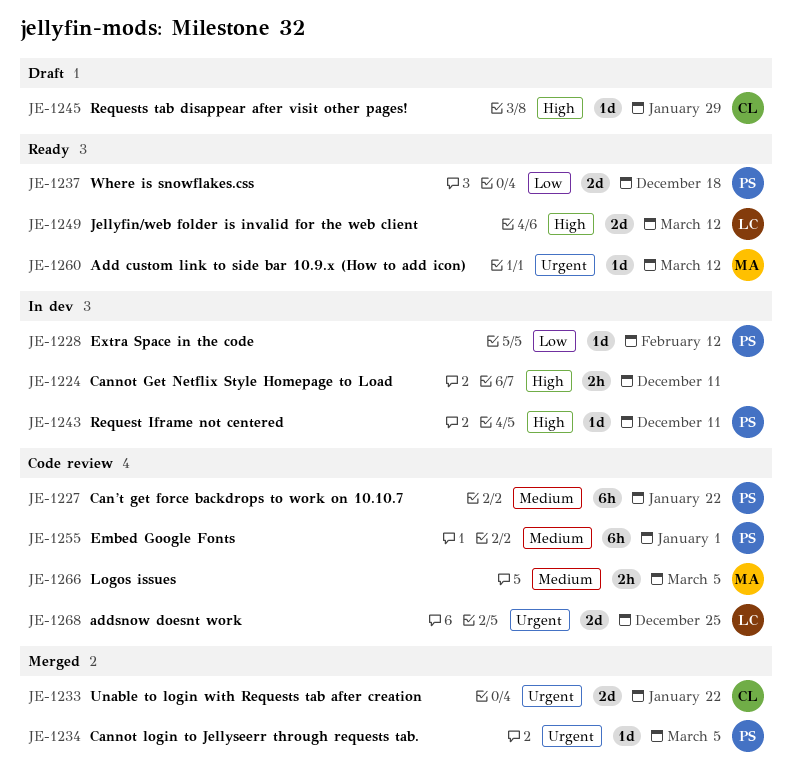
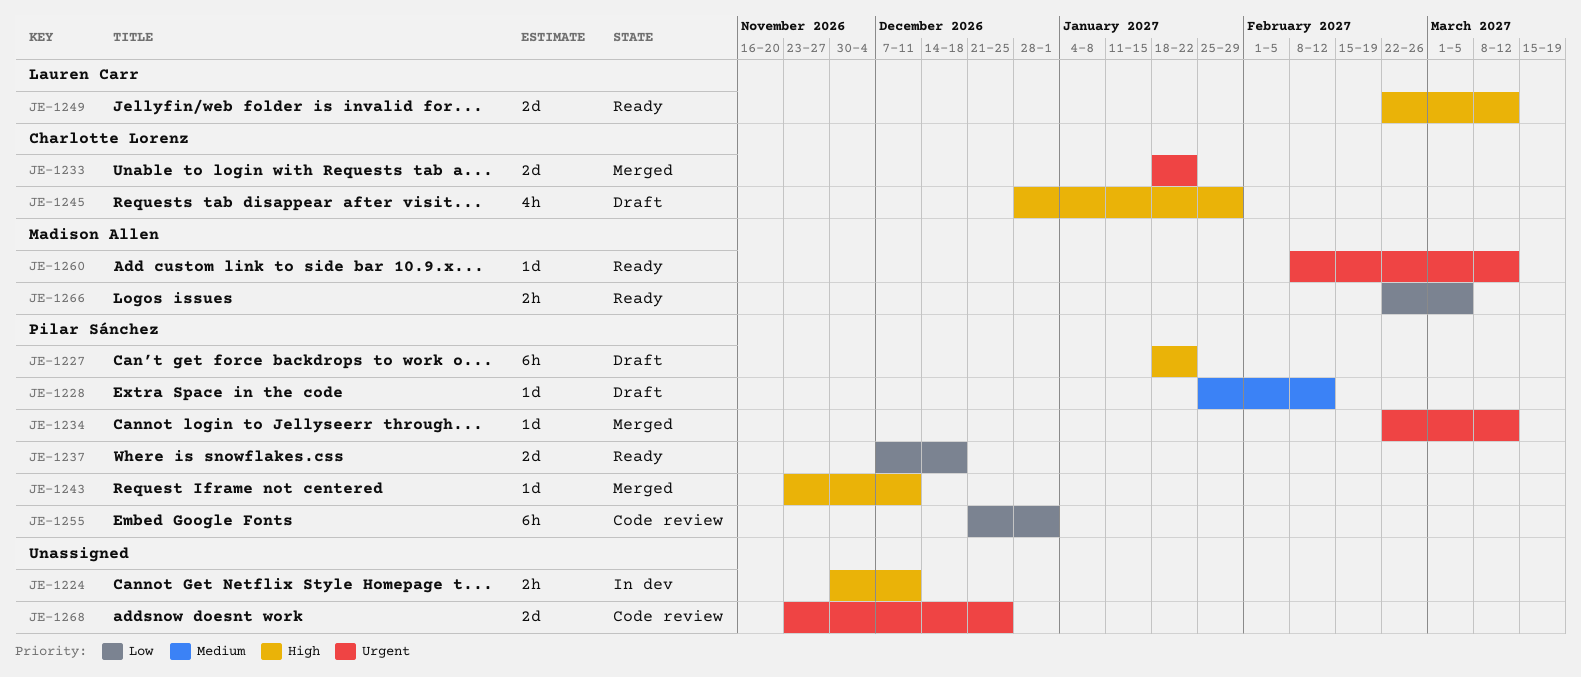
JE-1227, status: Code review -> Draft
JE-1227, priority: Medium -> High
JE-1228, status: In dev -> Draft
JE-1228, priority: Low -> Medium
JE-1234, due: Mar 5 -> Mar 12
JE-1243, status: In dev -> Merged
JE-1245, estimate: 1d -> 4h
JE-1255, priority: Medium -> Low
JE-1266, status: Code review -> Ready
JE-1266, priority: Medium -> Low
JE-1268, owner: Lauren Carr -> none

